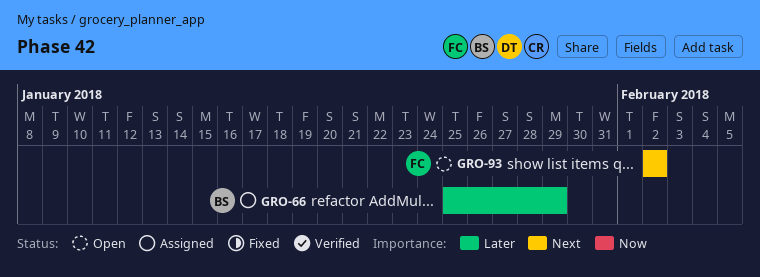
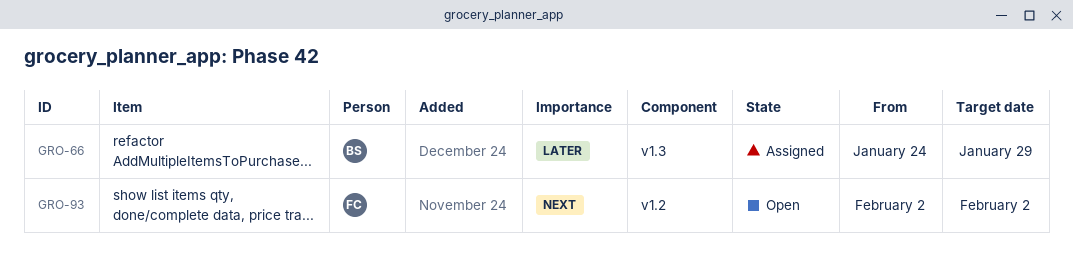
GRO-66, start: Jan 25 -> Jan 24

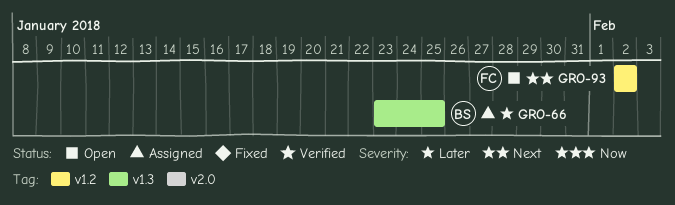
GRO-66, start: Jan 24 -> Jan 23
GRO-66, due: Jan 29 -> Jan 25

